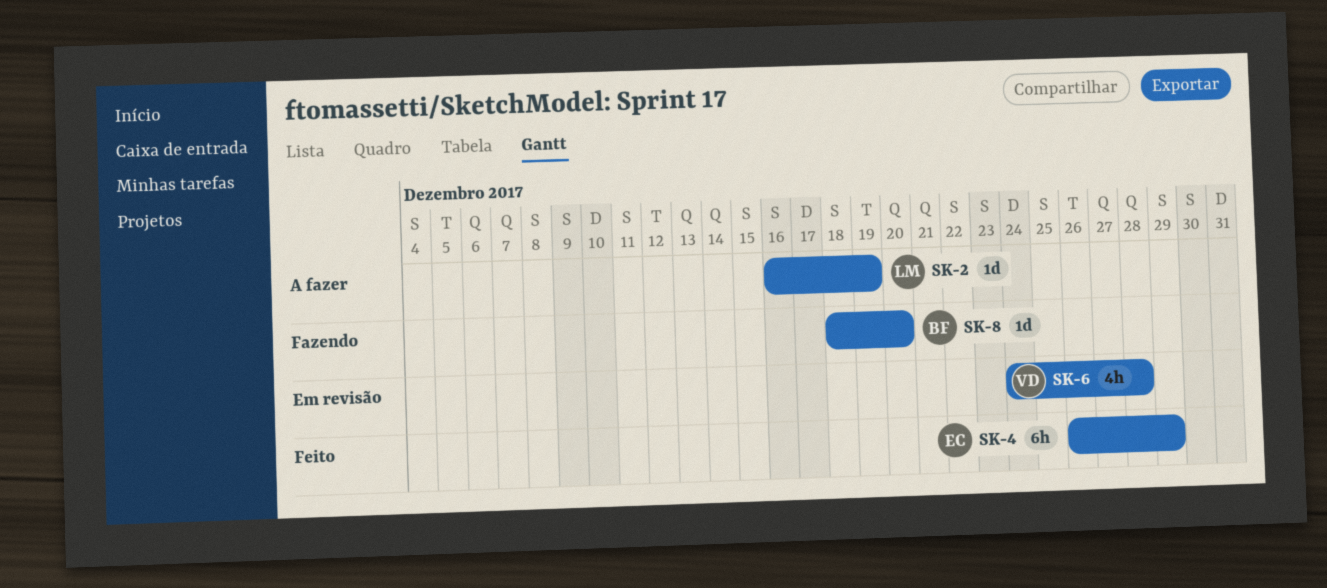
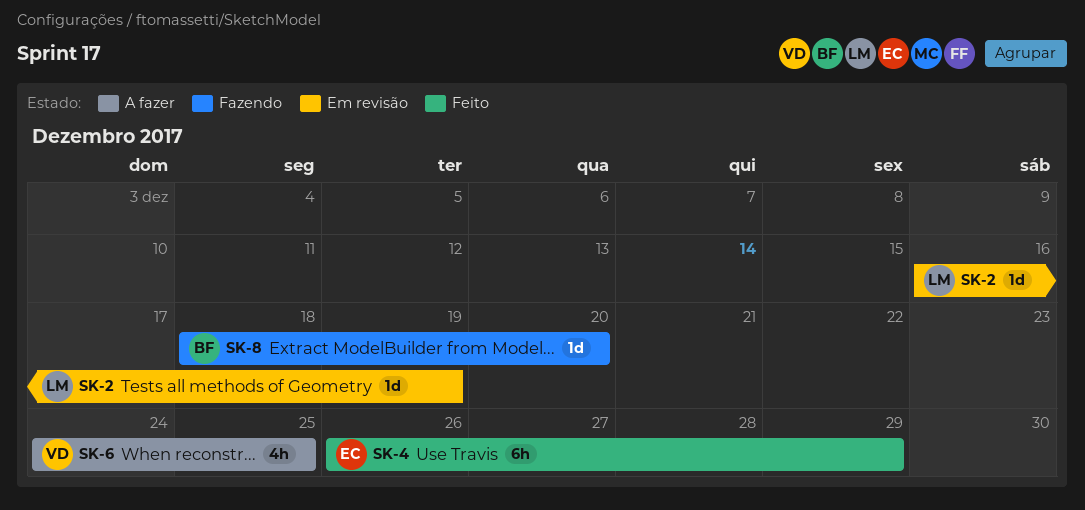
SK-2, status: A fazer -> Em revisão
SK-6, status: Em revisão -> A fazer
SK-6, due: Dec 28 -> Dec 25

